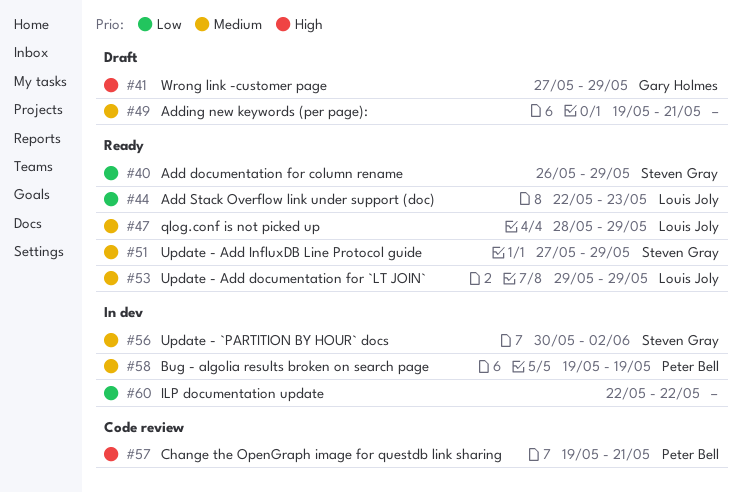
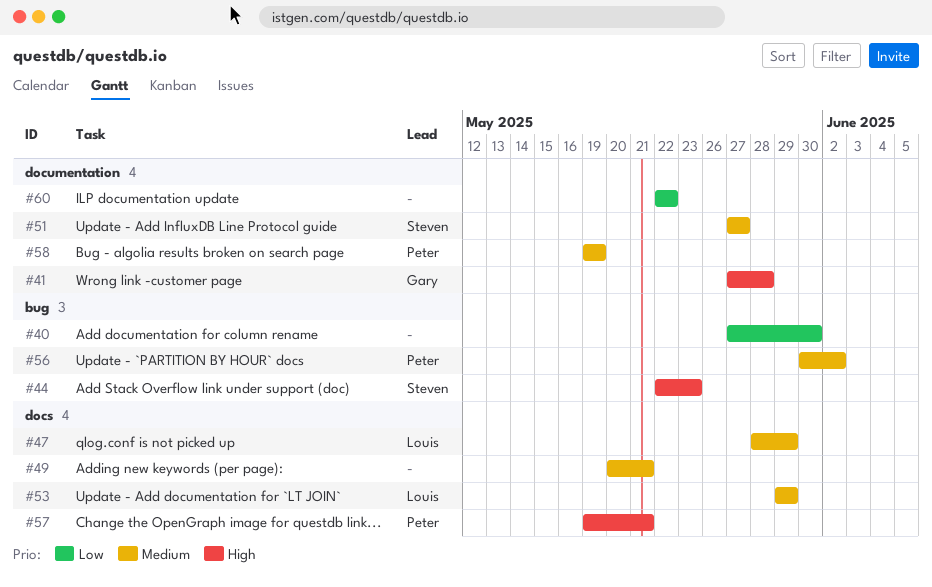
#40, owner: Steven Gray -> none
#40, start: May 26 -> May 27
#40, due: May 29 -> May 30
#41, due: May 29 -> May 28
#44, owner: Louis Joly -> Steven Gray
#44, priority: Low -> High
#49, start: May 19 -> May 20
#51, due: May 29 -> May 27
#56, owner: Steven Gray -> Peter Bell

